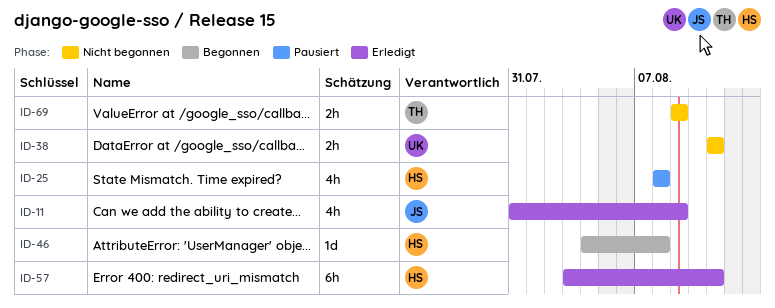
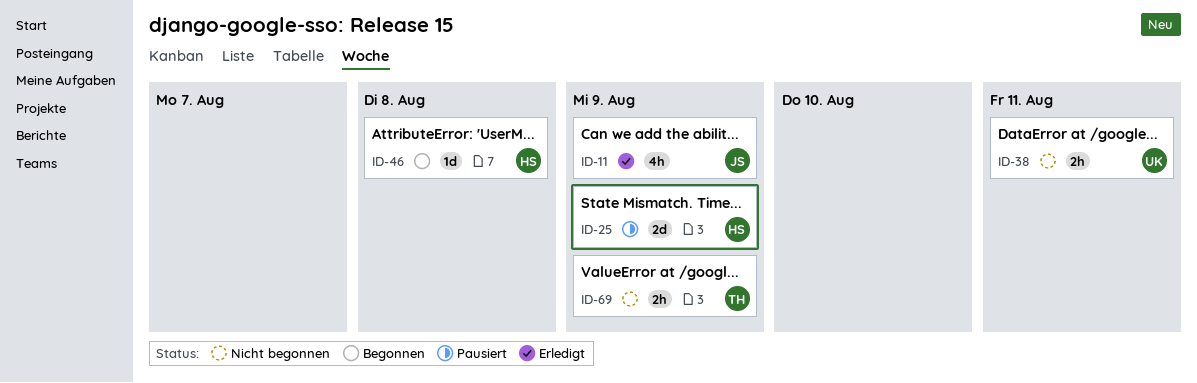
ID-25, estimate: 4h -> 2d
ID-25, due: Aug 8 -> Aug 9
ID-57: present -> none

